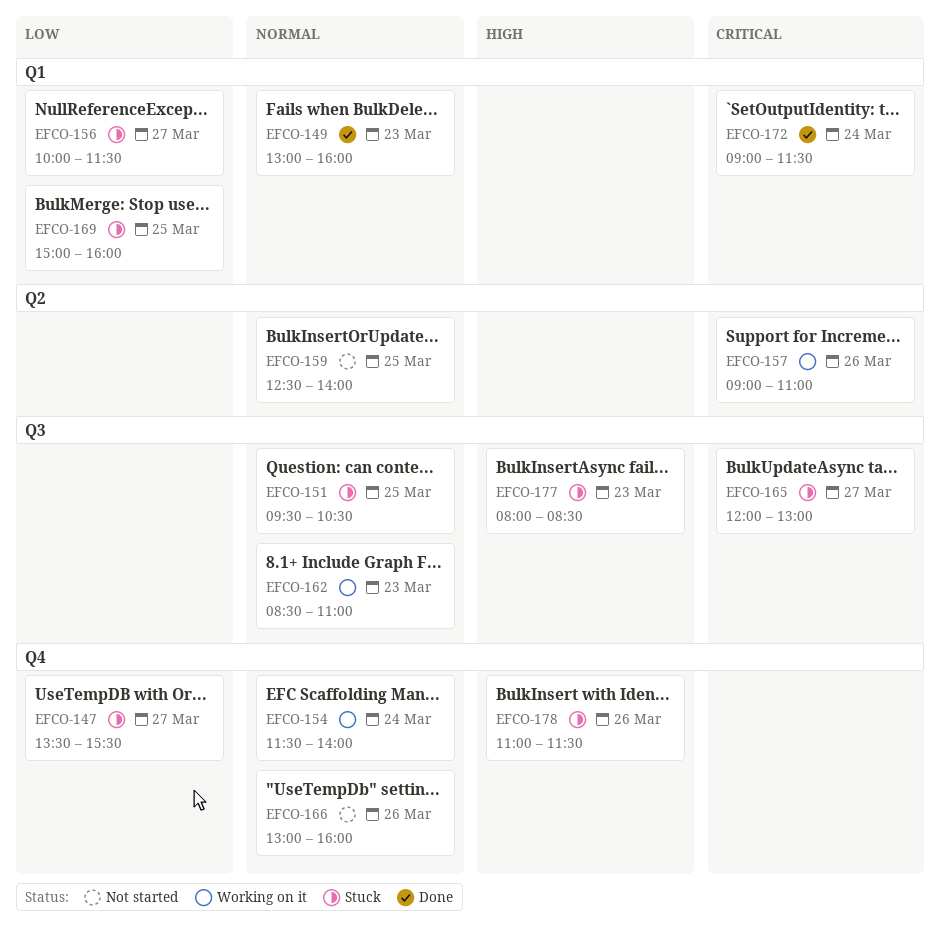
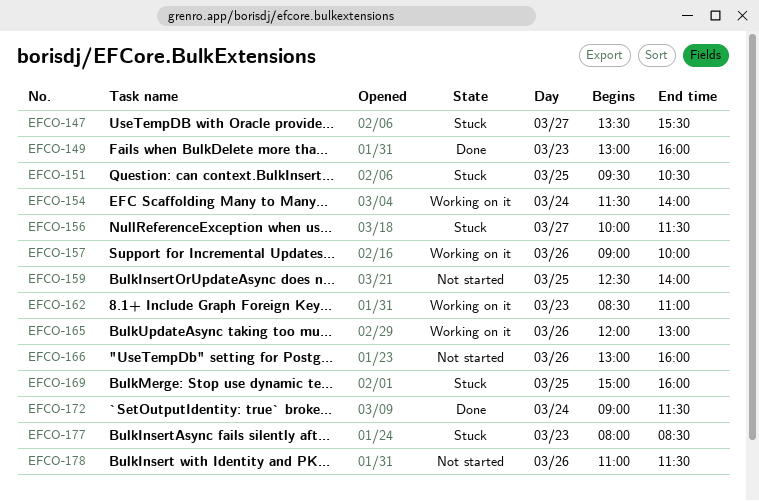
EFCO-157, ends: 11:00 -> 10:00
EFCO-165, status: Stuck -> Working on it
EFCO-165, day: Mar 27 -> Mar 26
EFCO-178, status: Stuck -> Not started

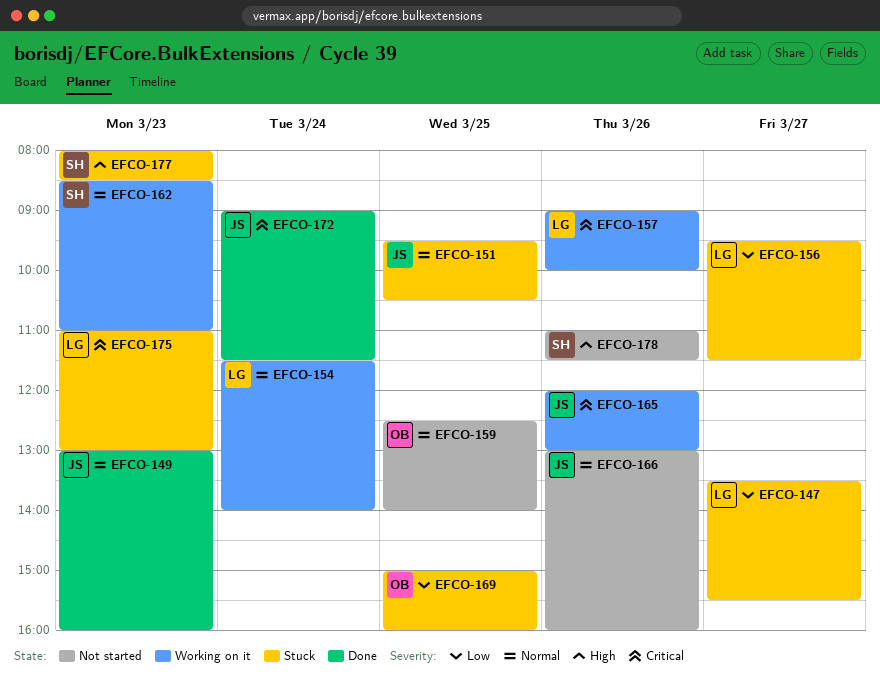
EFCO-156, begins: 10:00 -> 09:30
EFCO-175: none -> present

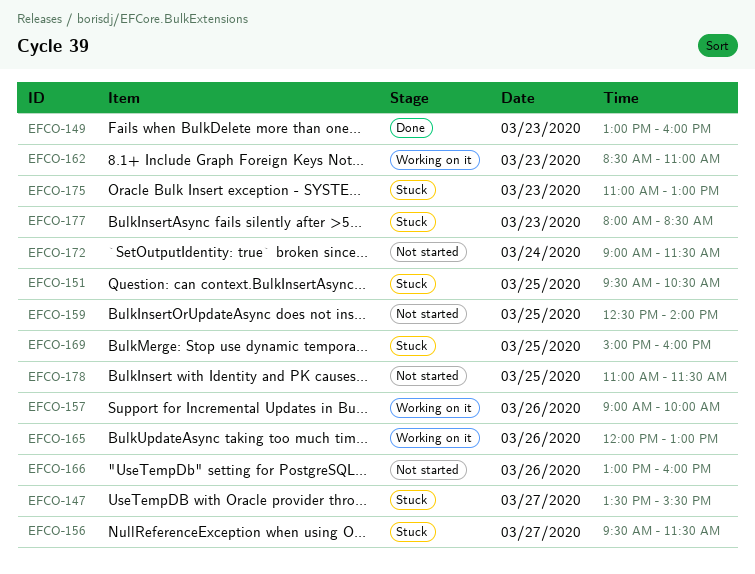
EFCO-154: present -> none
EFCO-172, status: Done -> Not started
EFCO-178, day: Mar 26 -> Mar 25

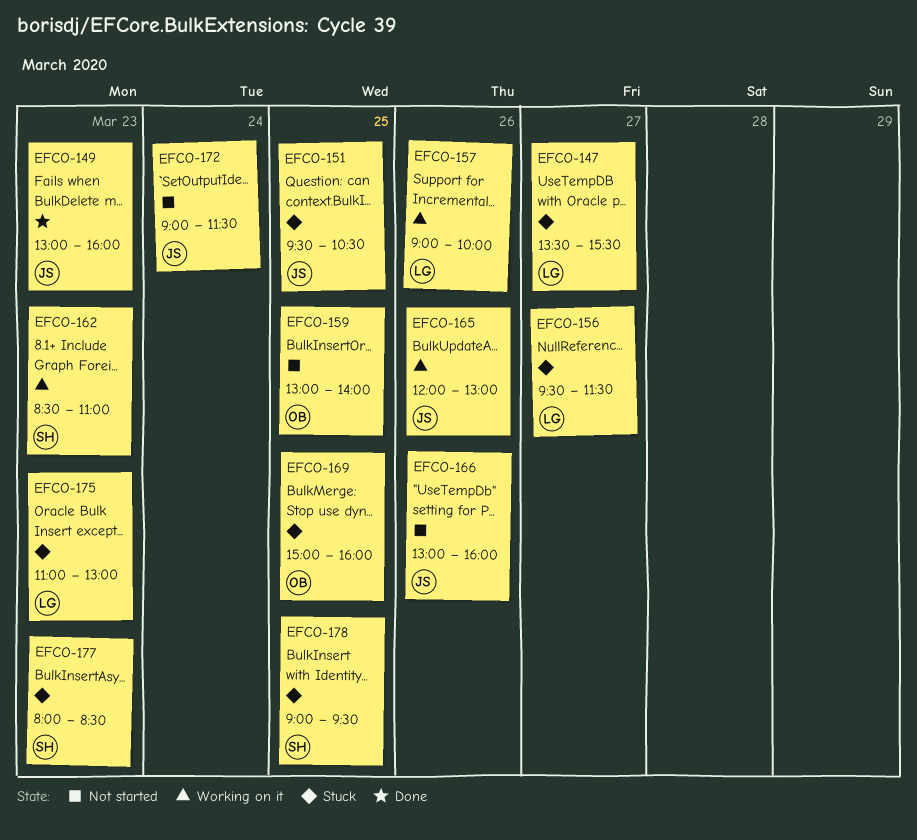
EFCO-159, begins: 12:30 -> 13:00
EFCO-178, status: Not started -> Stuck
EFCO-178, begins: 11:00 -> 09:00
EFCO-178, ends: 11:30 -> 09:30

